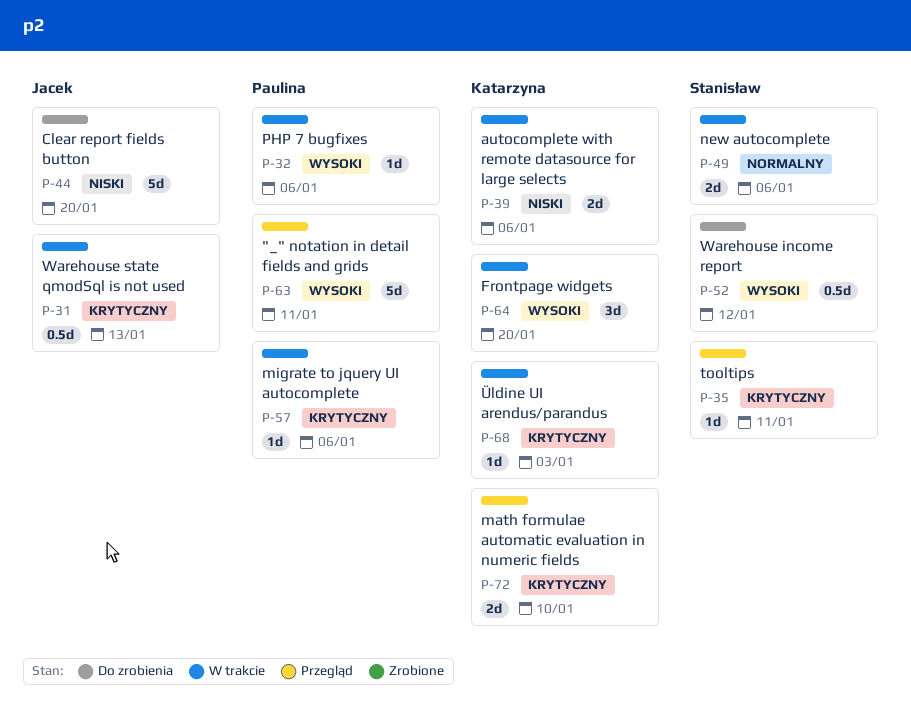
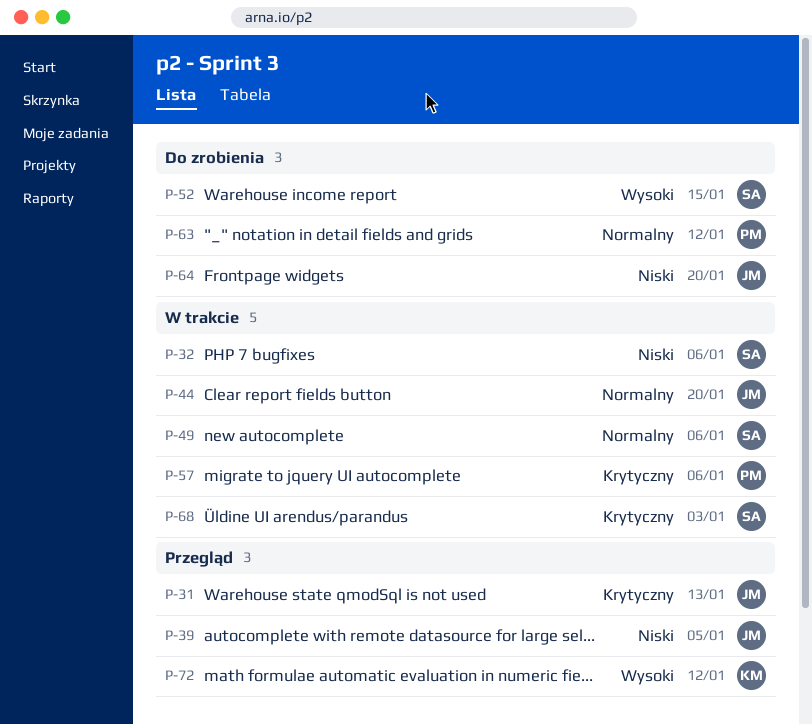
P-31, status: W trakcie -> Przegląd
P-32, owner: Paulina -> Stanisław
P-32, priority: Wysoki -> Niski
P-35: present -> none
P-39, status: W trakcie -> Przegląd
P-39, owner: Katarzyna -> Jacek
P-39, due: Jan 6 -> Jan 5
P-44, status: Do zrobienia -> W trakcie
P-44, priority: Niski -> Normalny
P-52, due: Jan 12 -> Jan 15
P-63, status: Przegląd -> Do zrobienia
P-63, priority: Wysoki -> Normalny
P-63, due: Jan 11 -> Jan 12
P-64, status: W trakcie -> Do zrobienia
P-64, owner: Katarzyna -> Jacek
P-64, priority: Wysoki -> Niski
P-68, owner: Katarzyna -> Stanisław
P-72, priority: Krytyczny -> Wysoki
P-72, due: Jan 10 -> Jan 12

